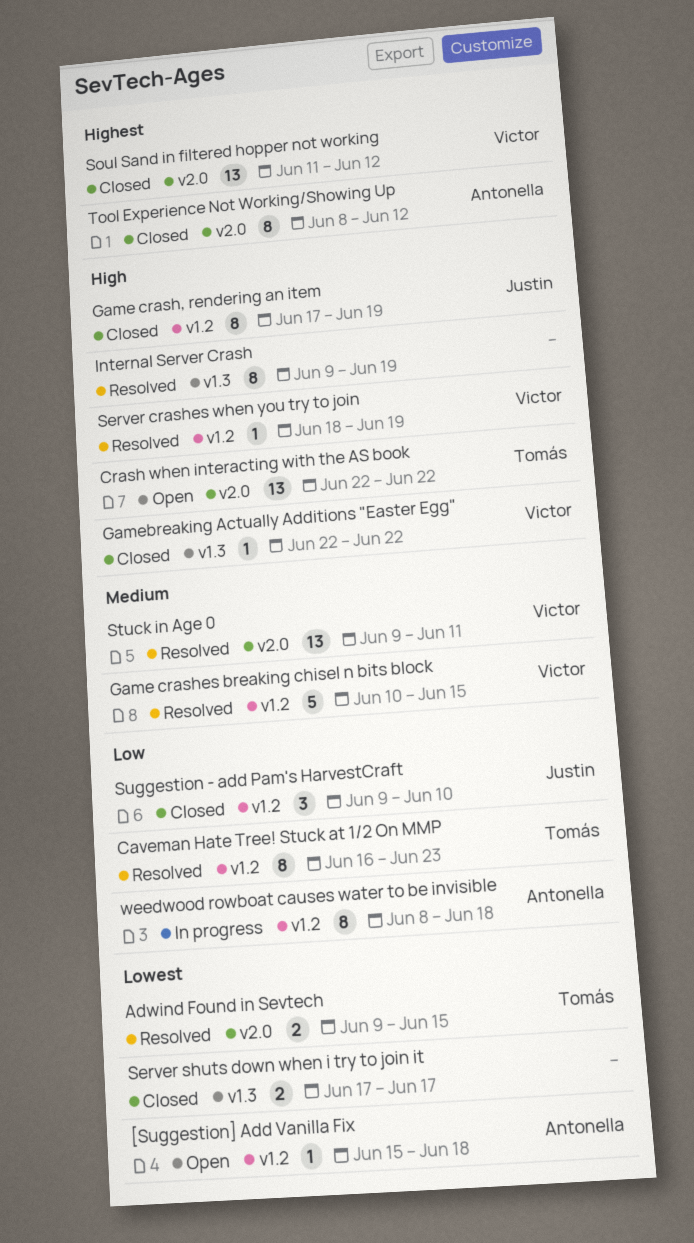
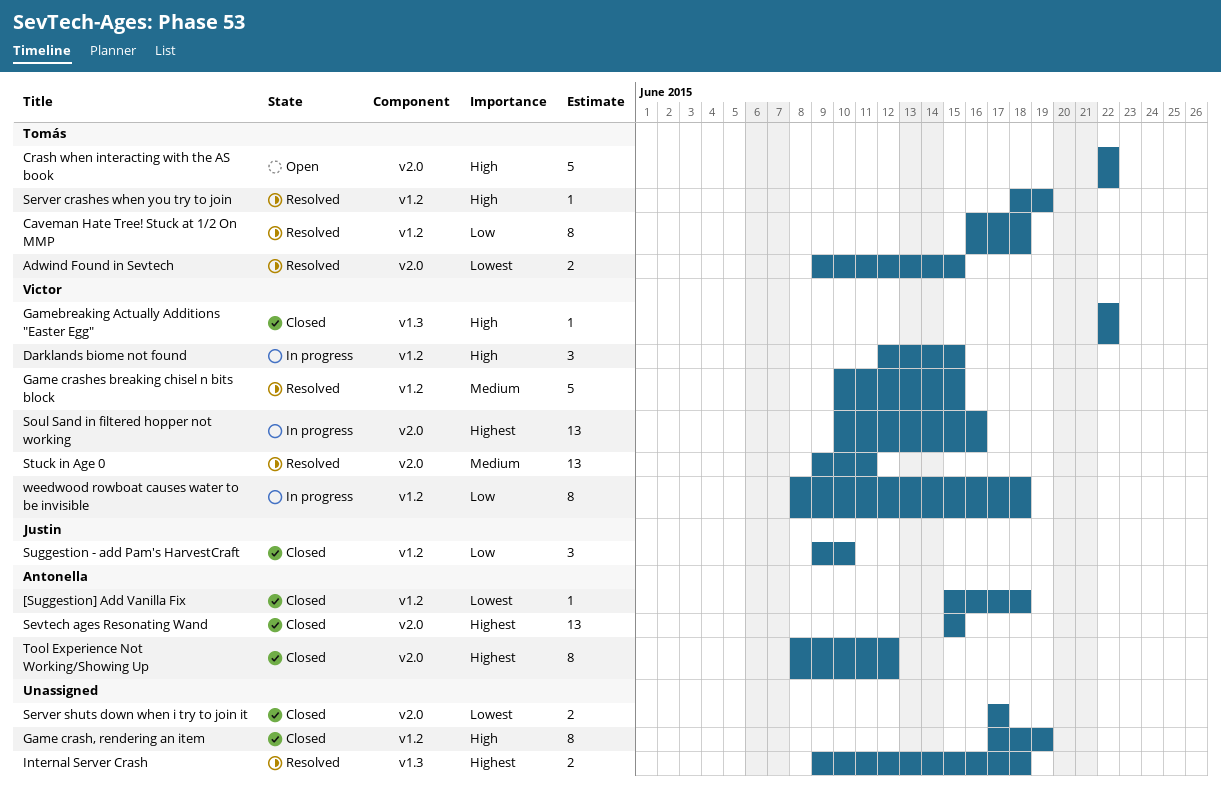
[Suggestion] Add Vanilla Fix, status: Open -> Closed
Caveman Hate Tree! Stuck at 1/2 On MMP, due: Jun 23 -> Jun 18
Crash when interacting with the AS book, estimate: 13 -> 5
Darklands biome not found: none -> present
Game crash, rendering an item, owner: Justin -> none
Internal Server Crash, priority: High -> Highest
Internal Server Crash, estimate: 8 -> 2
Internal Server Crash, due: Jun 19 -> Jun 18
Server crashes when you try to join, owner: Victor -> Tomás
Server shuts down when i try to join it, label: v1.3 -> v2.0
Sevtech ages Resonating Wand: none -> present
Soul Sand in filtered hopper not working, status: Closed -> In progress
Soul Sand in filtered hopper not working, start: Jun 11 -> Jun 10
Soul Sand in filtered hopper not working, due: Jun 12 -> Jun 16
weedwood rowboat causes water to be invisible, owner: Antonella -> Victor

